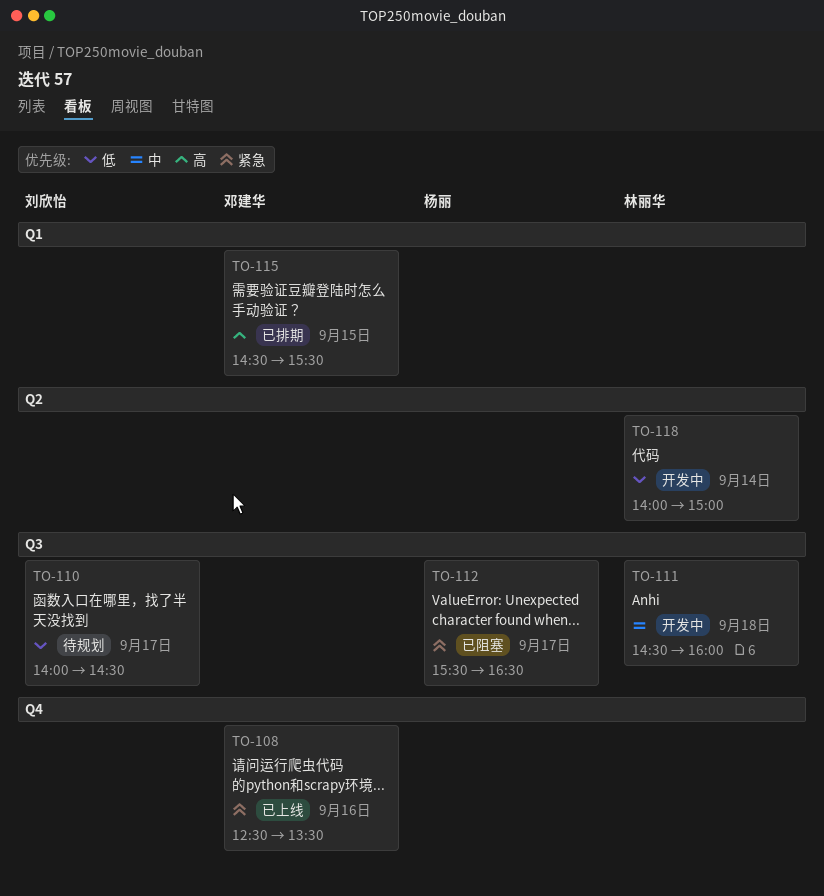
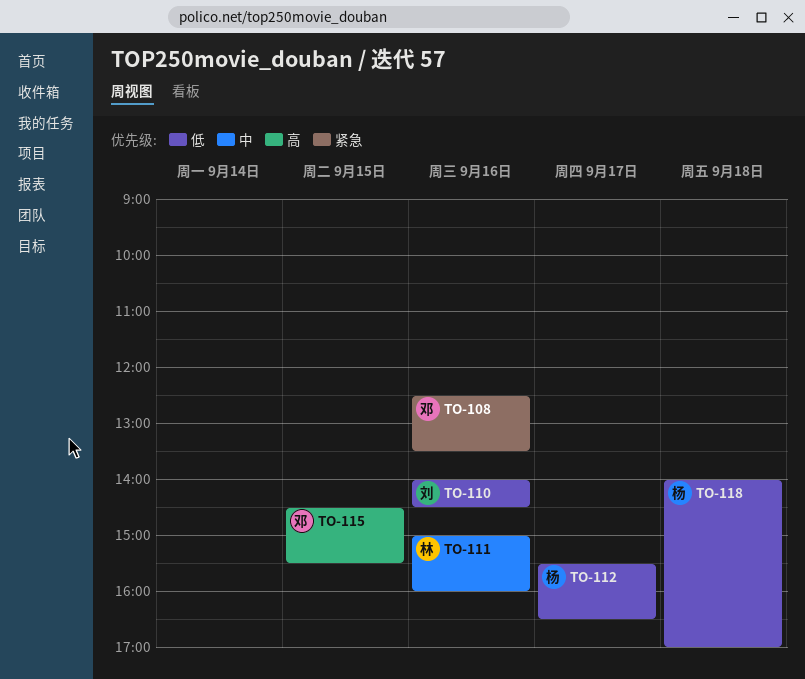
TO-110, day: Sep 17 -> Sep 16
TO-111, day: Sep 18 -> Sep 16
TO-111, begins: 14:30 -> 15:00
TO-112, priority: 紧急 -> 低
TO-118, owner: 林丽华 -> 杨丽
TO-118, day: Sep 14 -> Sep 18
TO-118, ends: 15:00 -> 17:00

